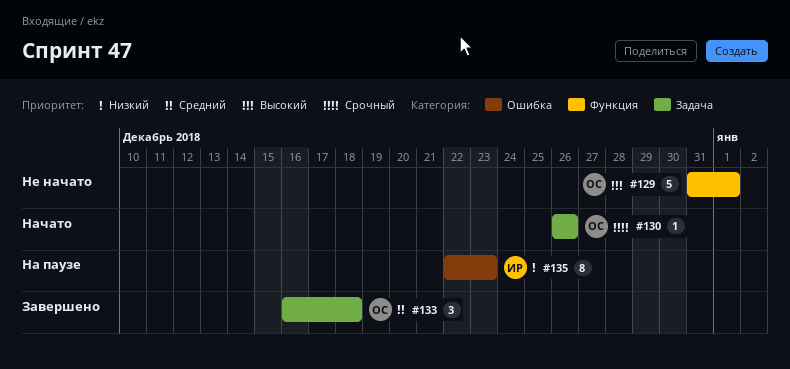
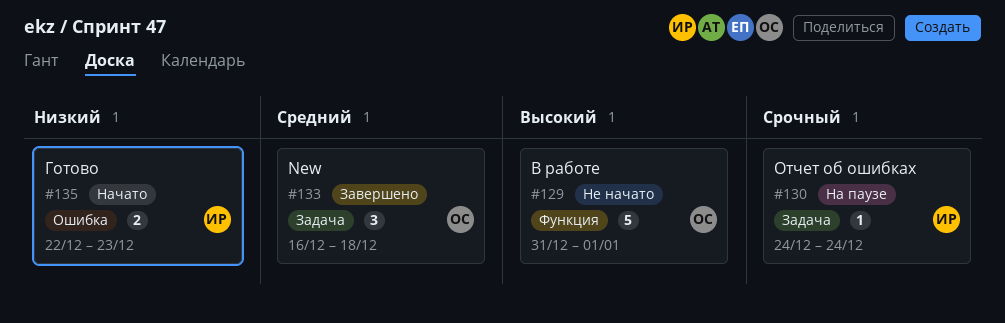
#130, status: Начато -> На паузе
#130, owner: ОС -> ИР
#130, start: Dec 26 -> Dec 24
#130, due: Dec 26 -> Dec 24
#135, status: На паузе -> Начато
#135, estimate: 8 -> 2

